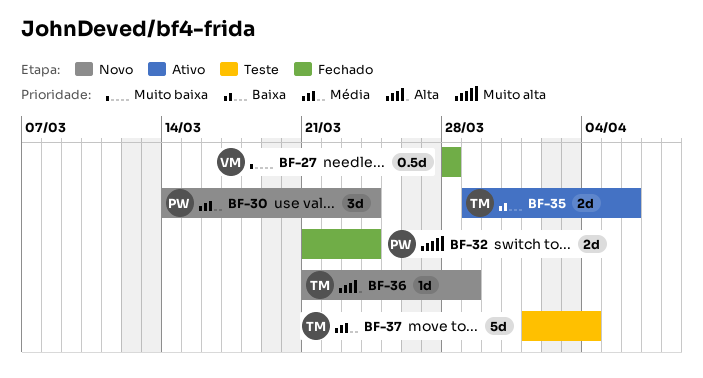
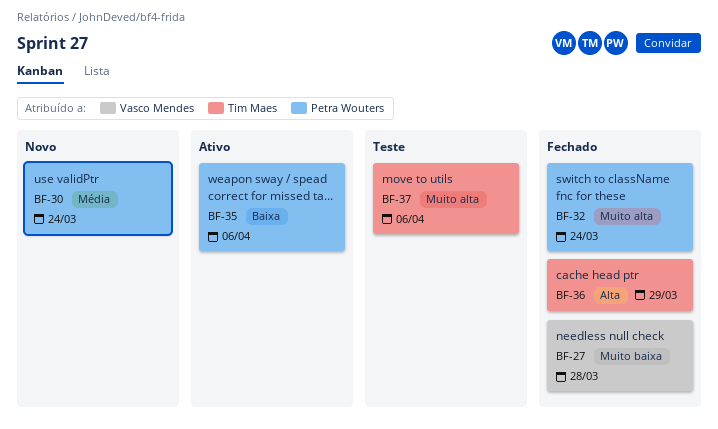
BF-35, owner: Tim Maes -> Petra Wouters
BF-36, status: Novo -> Fechado
BF-37, priority: Média -> Muito alta
BF-37, due: Apr 4 -> Apr 6

